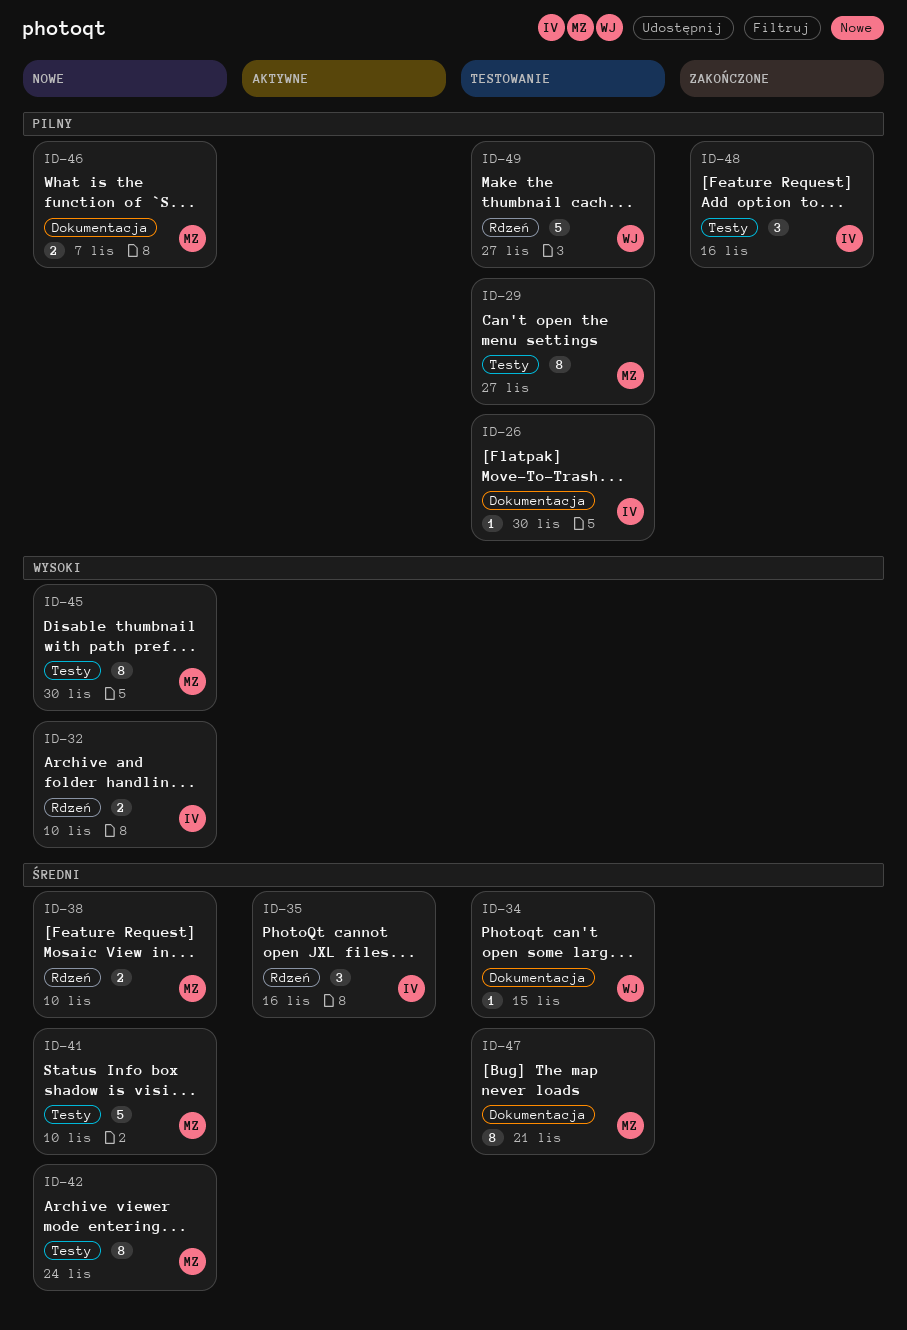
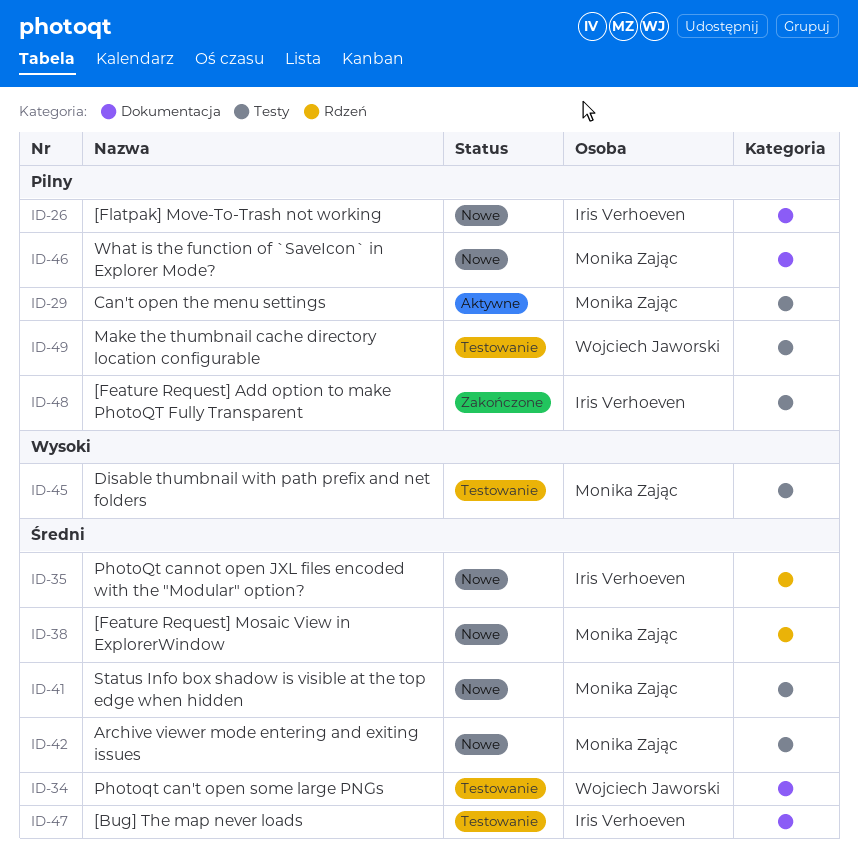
ID-26, status: Testowanie -> Nowe
ID-29, status: Testowanie -> Aktywne
ID-32: present -> none
ID-35, status: Aktywne -> Nowe
ID-45, status: Nowe -> Testowanie
ID-47, owner: Monika Zając -> Iris Verhoeven
ID-49, label: Rdzeń -> Testy

